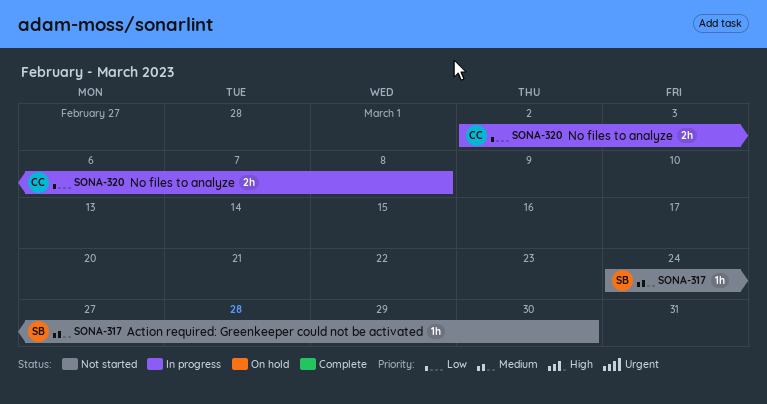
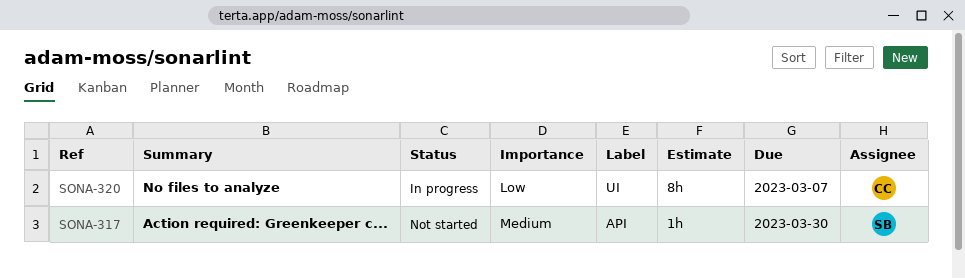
SONA-320, estimate: 2h -> 8h
SONA-320, due: Mar 8 -> Mar 7

